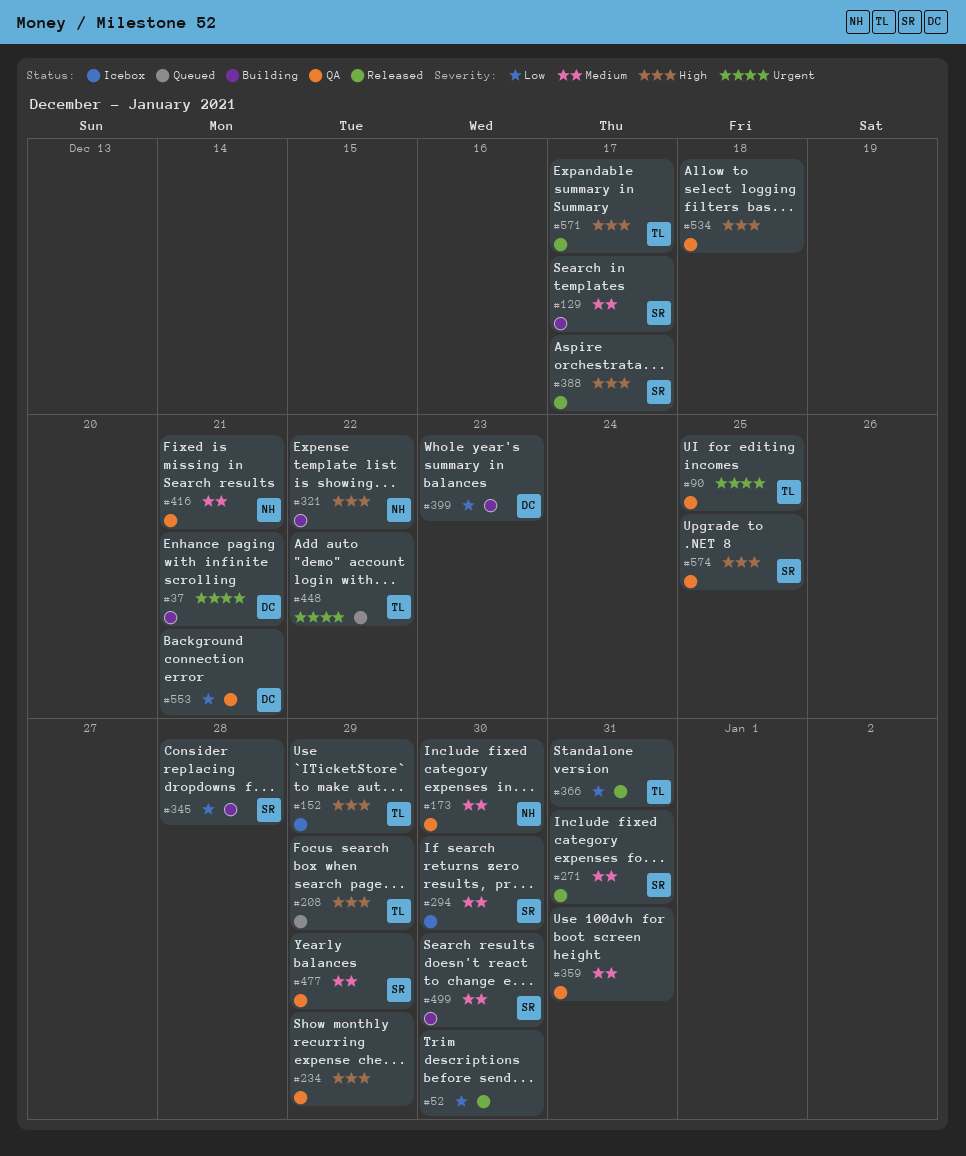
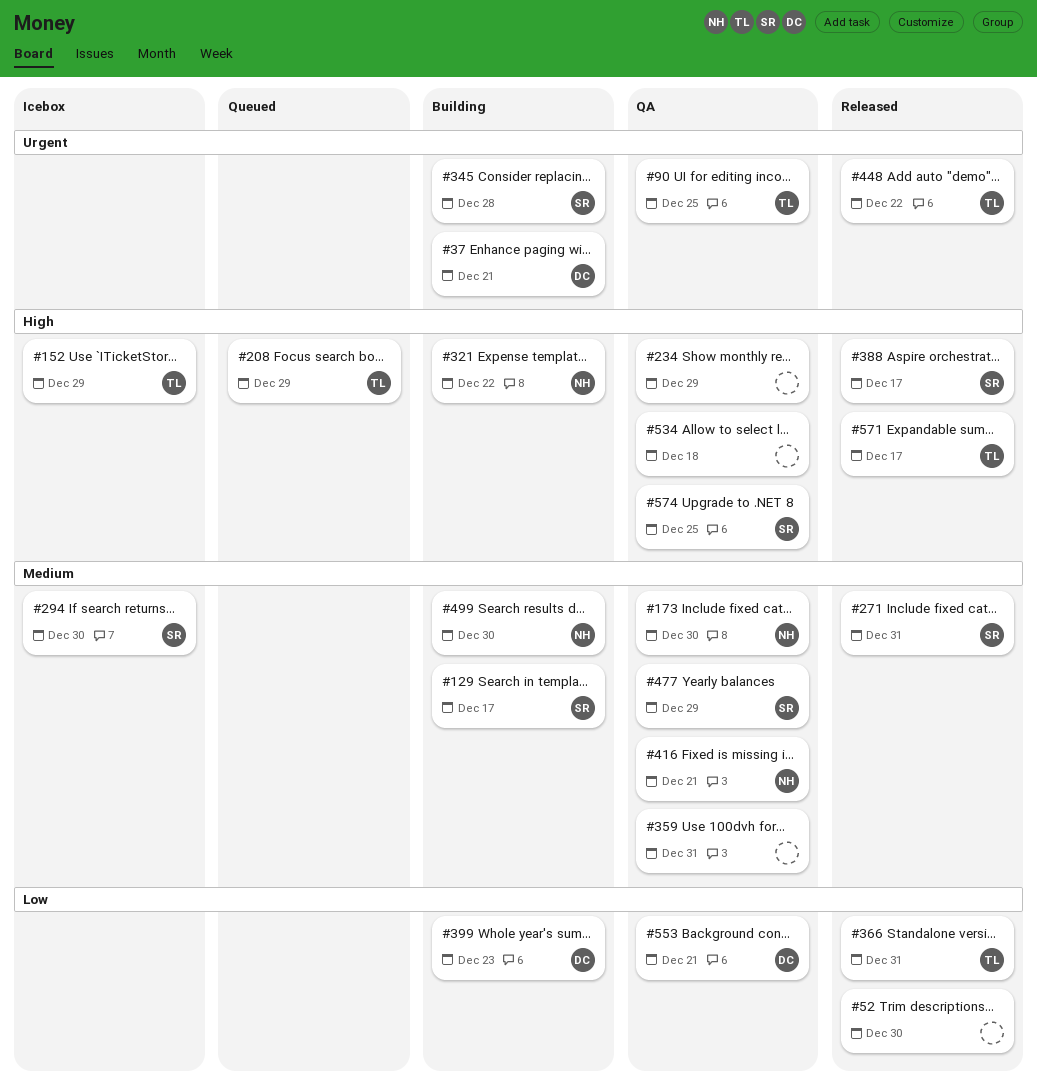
#345, priority: Low -> Urgent
#448, status: Queued -> Released
#499, owner: SR -> NH

